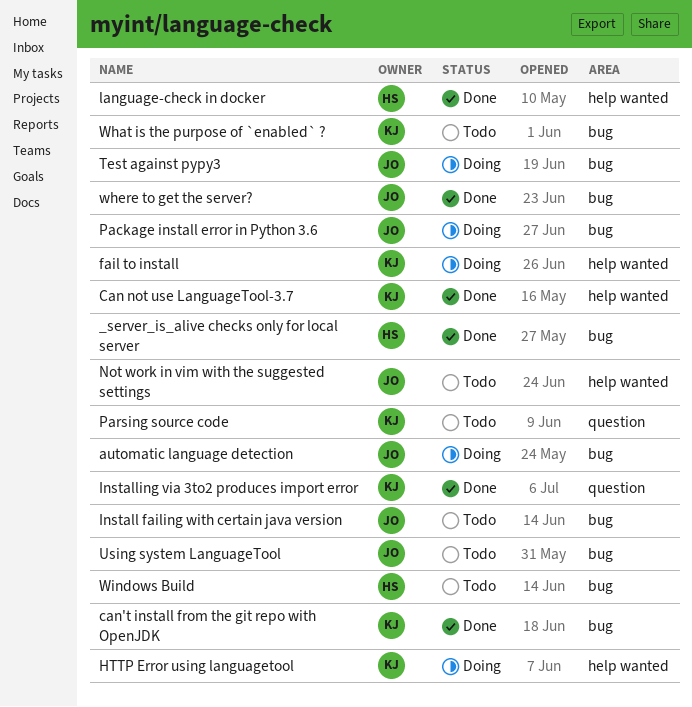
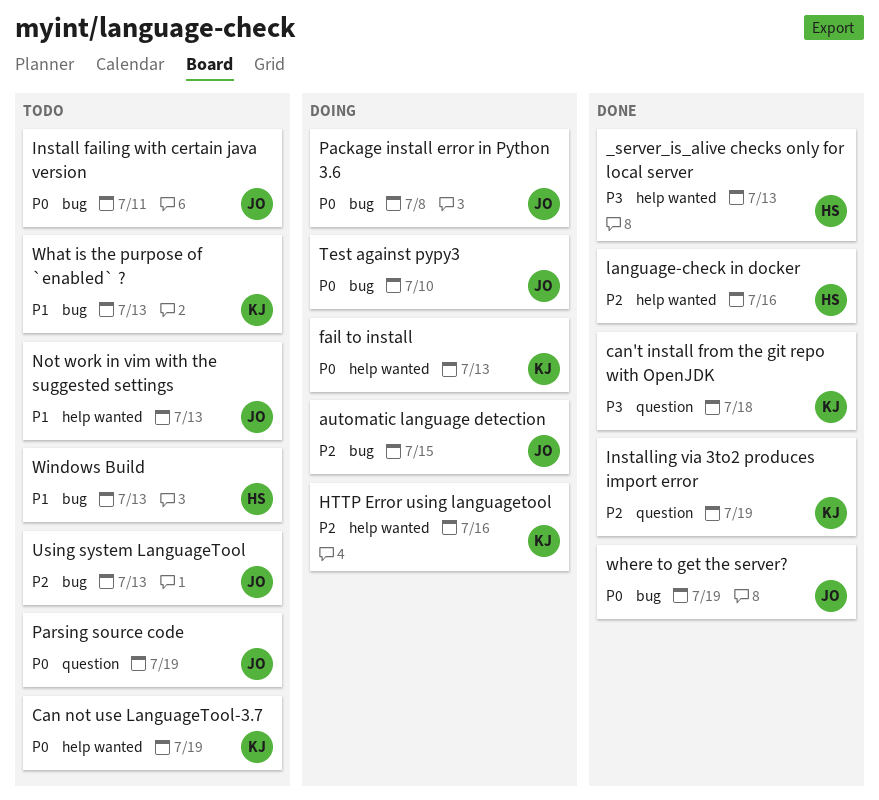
_server_is_alive checks only for local server, label: bug -> help wanted
Can not use LanguageTool-3.7, status: Done -> Todo
can't install from the git repo with OpenJDK, label: bug -> question
Parsing source code, owner: KJ -> JO

